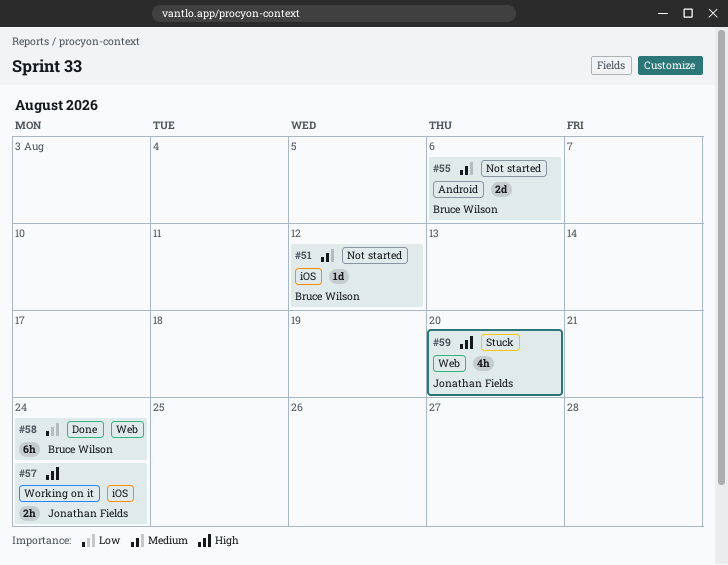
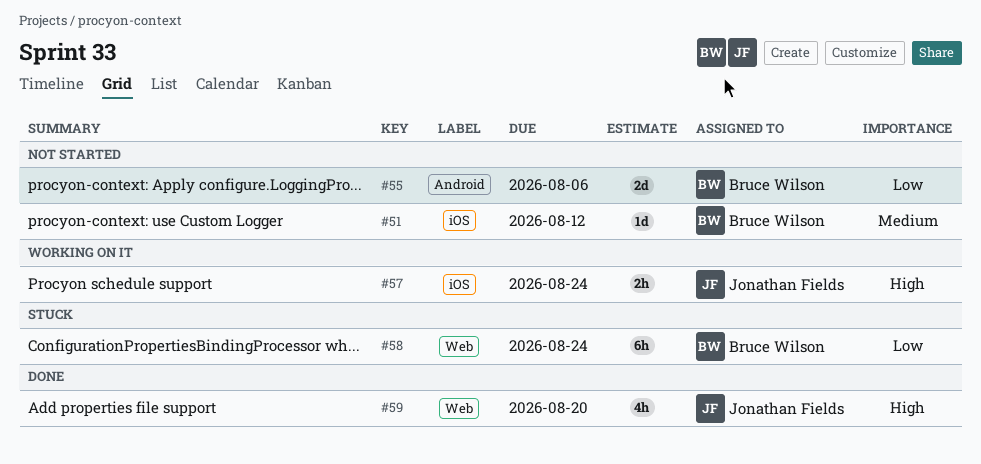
#55, priority: Medium -> Low
#58, status: Done -> Stuck
#59, status: Stuck -> Done

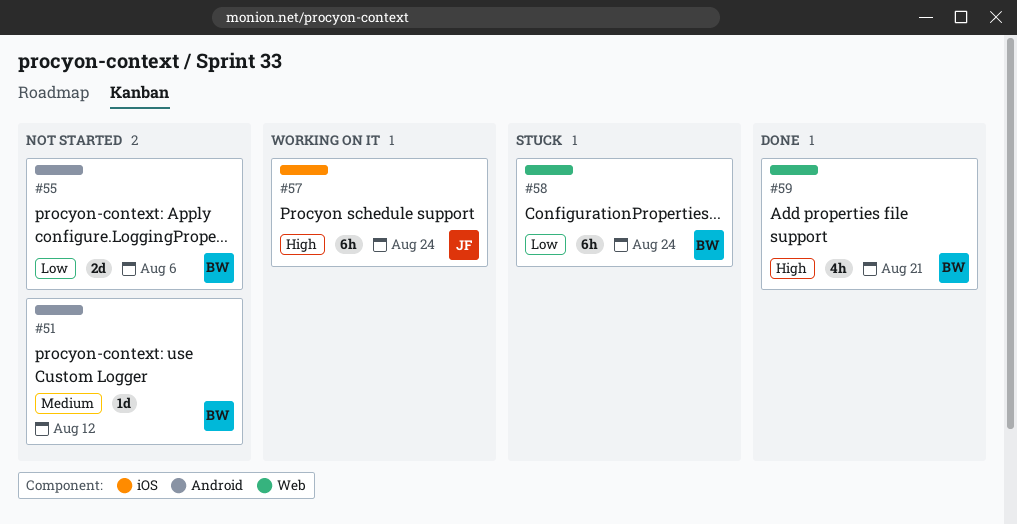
#51, label: iOS -> Android
#57, estimate: 2h -> 6h
#59, owner: Jonathan Fields -> Bruce Wilson
#59, due: Aug 20 -> Aug 21

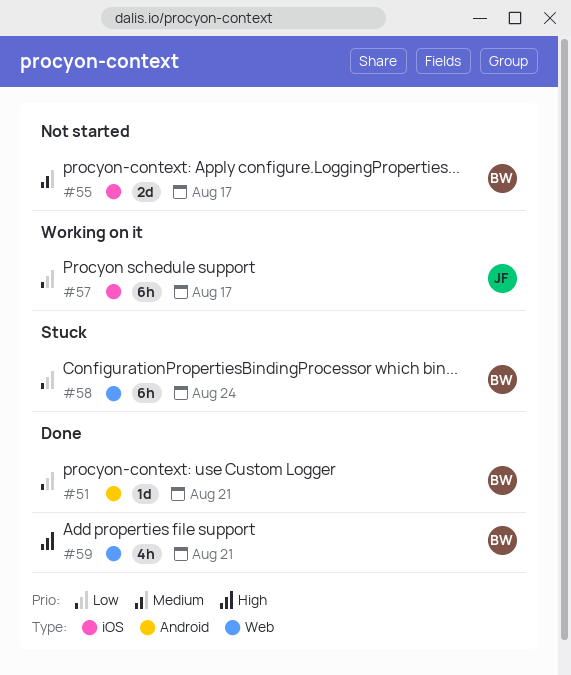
#51, status: Not started -> Done
#51, priority: Medium -> Low
#51, due: Aug 12 -> Aug 21
#55, priority: Low -> Medium
#55, label: Android -> iOS
#55, due: Aug 6 -> Aug 17
#57, priority: High -> Low
#57, due: Aug 24 -> Aug 17

